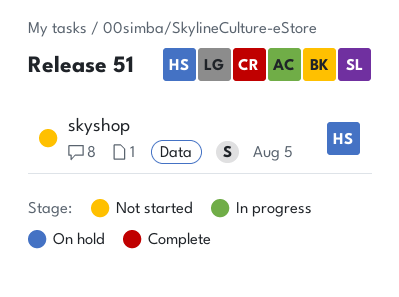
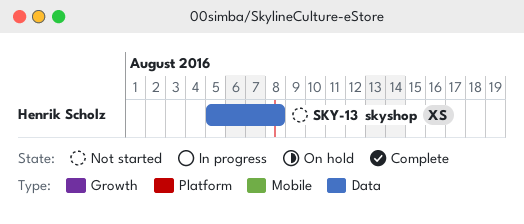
skyshop, estimate: S -> XS
skyshop, due: Aug 5 -> Aug 8

